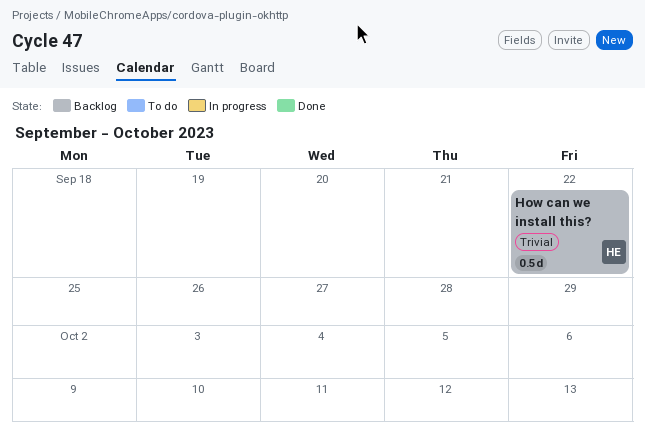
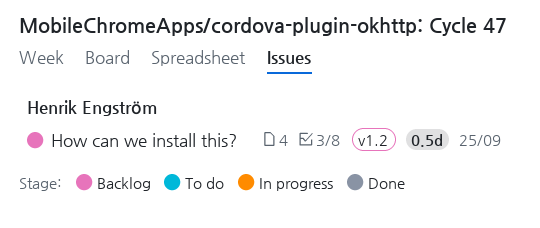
How can we install this?, due: Sep 22 -> Sep 25

